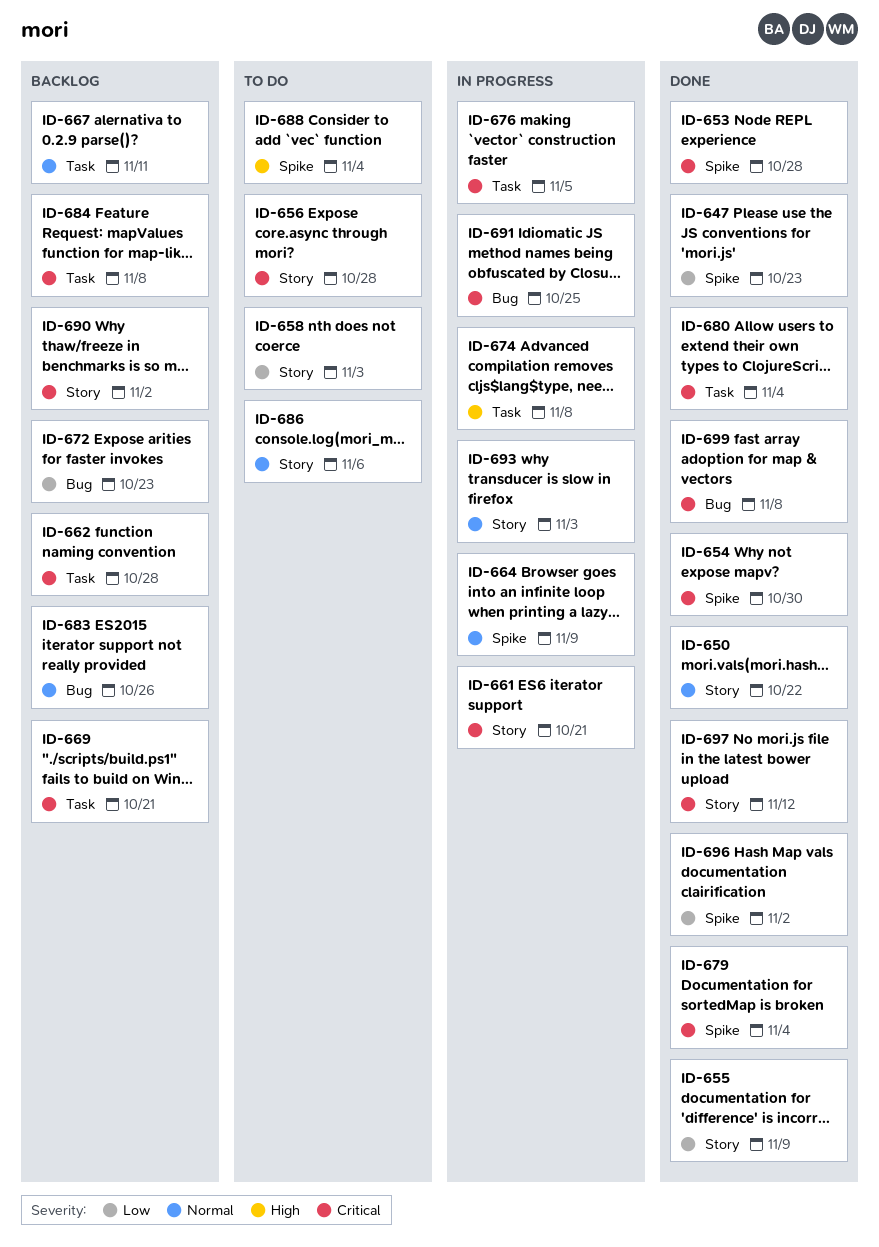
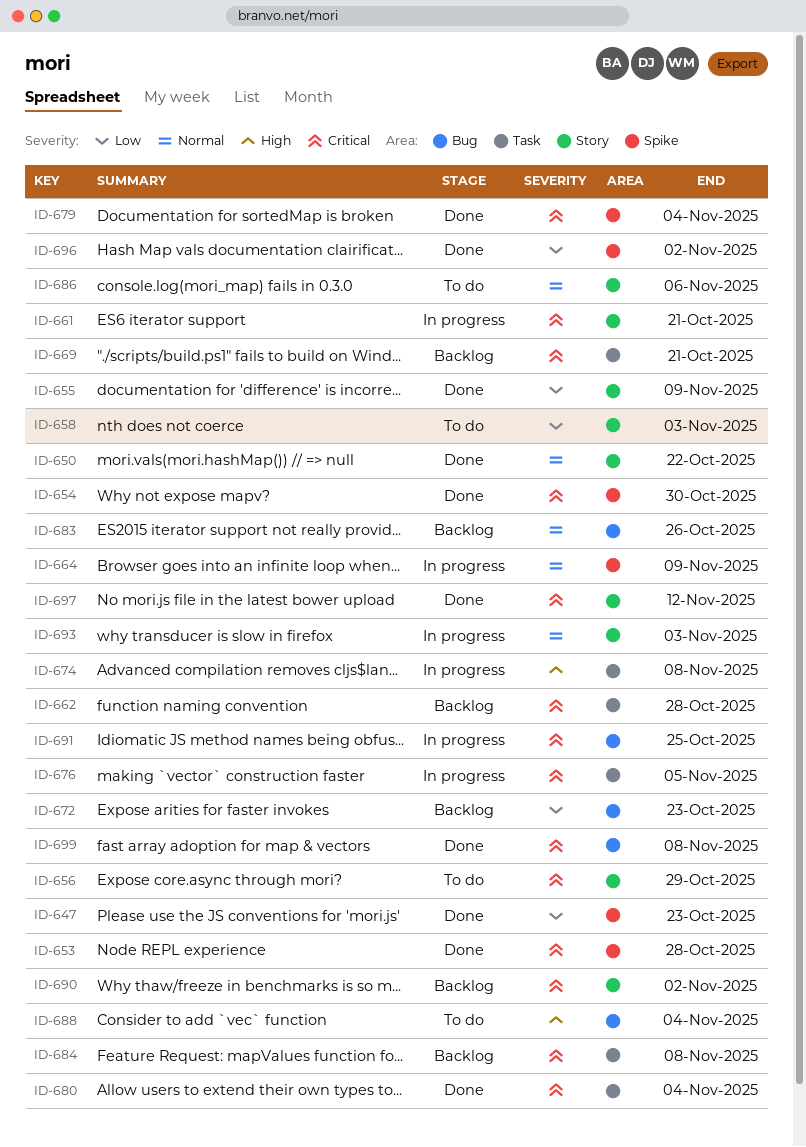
ID-656, due: Oct 28 -> Oct 29
ID-667: present -> none
ID-688, label: Spike -> Bug

